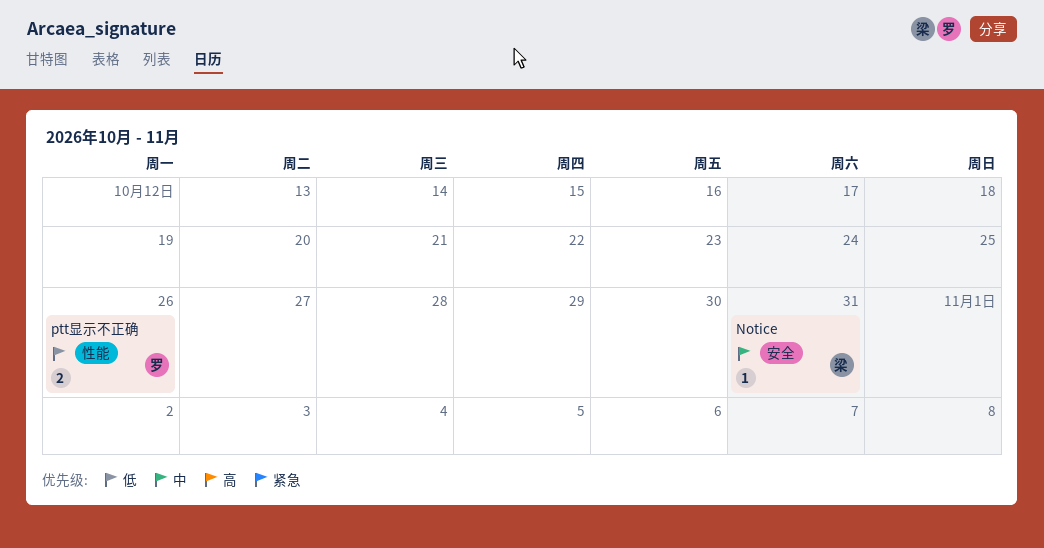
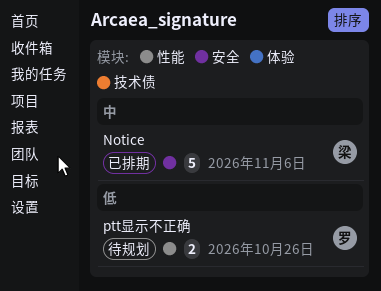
Notice, estimate: 1 -> 5
Notice, due: Oct 31 -> Nov 6

